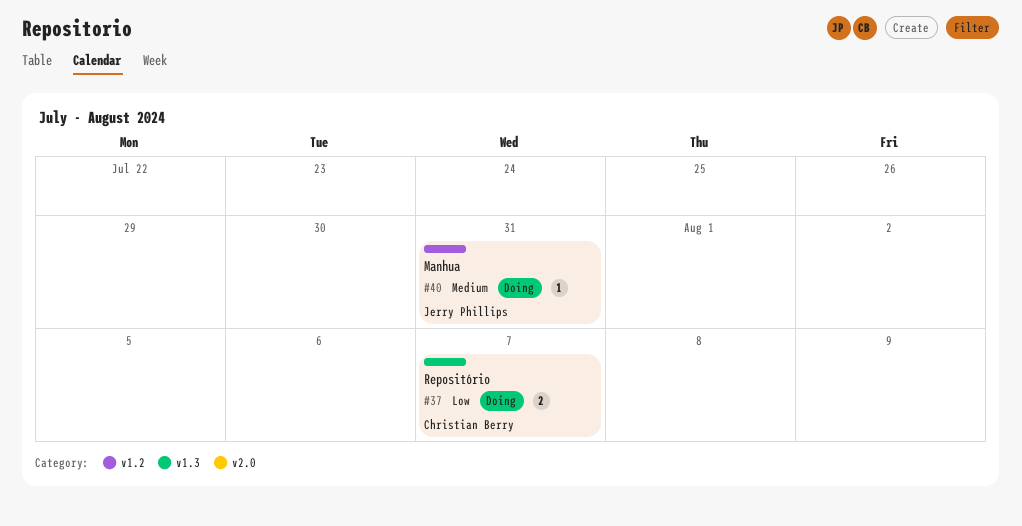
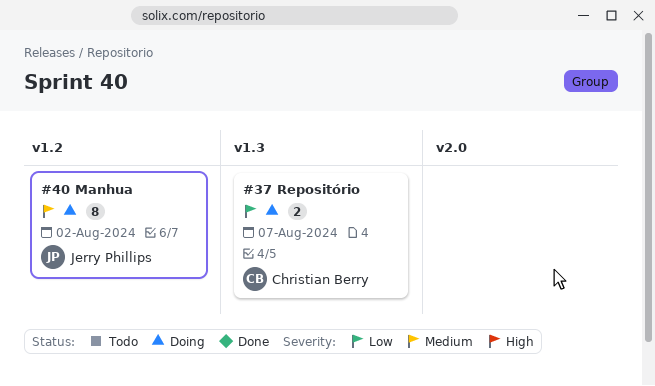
#40, estimate: 1 -> 8
#40, due: Jul 31 -> Aug 2

